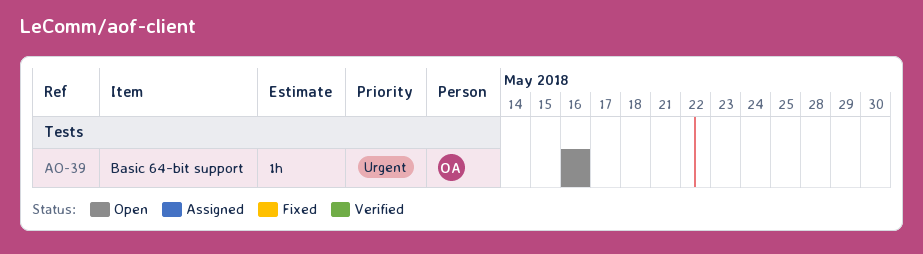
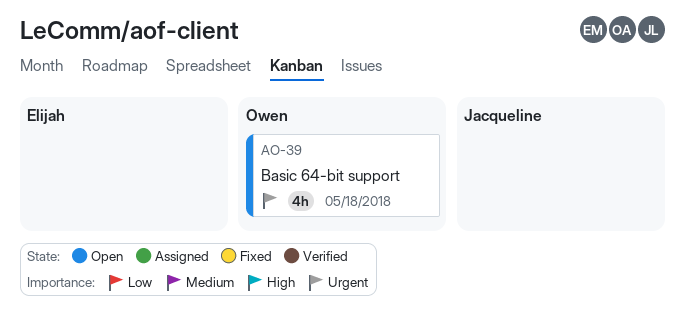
AO-39, estimate: 1h -> 4h
AO-39, due: May 16 -> May 18

